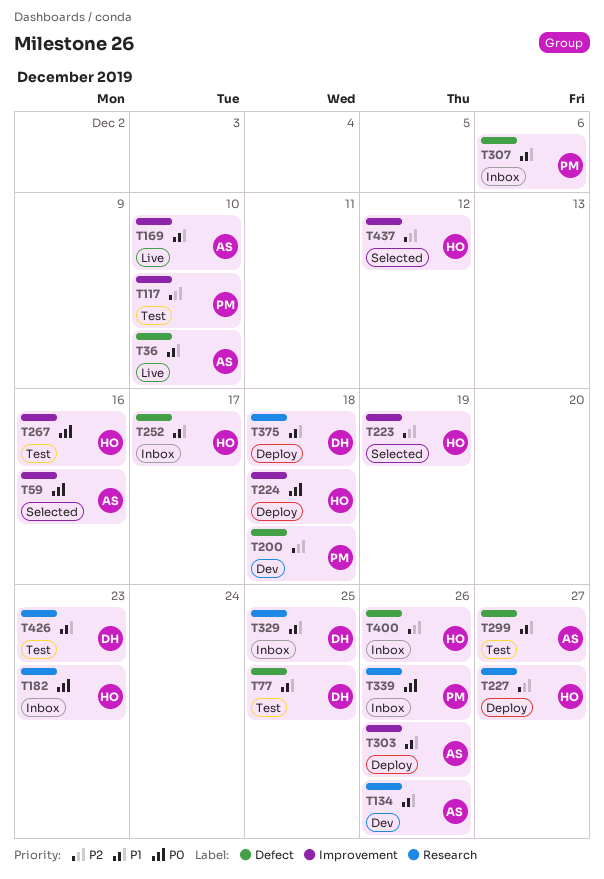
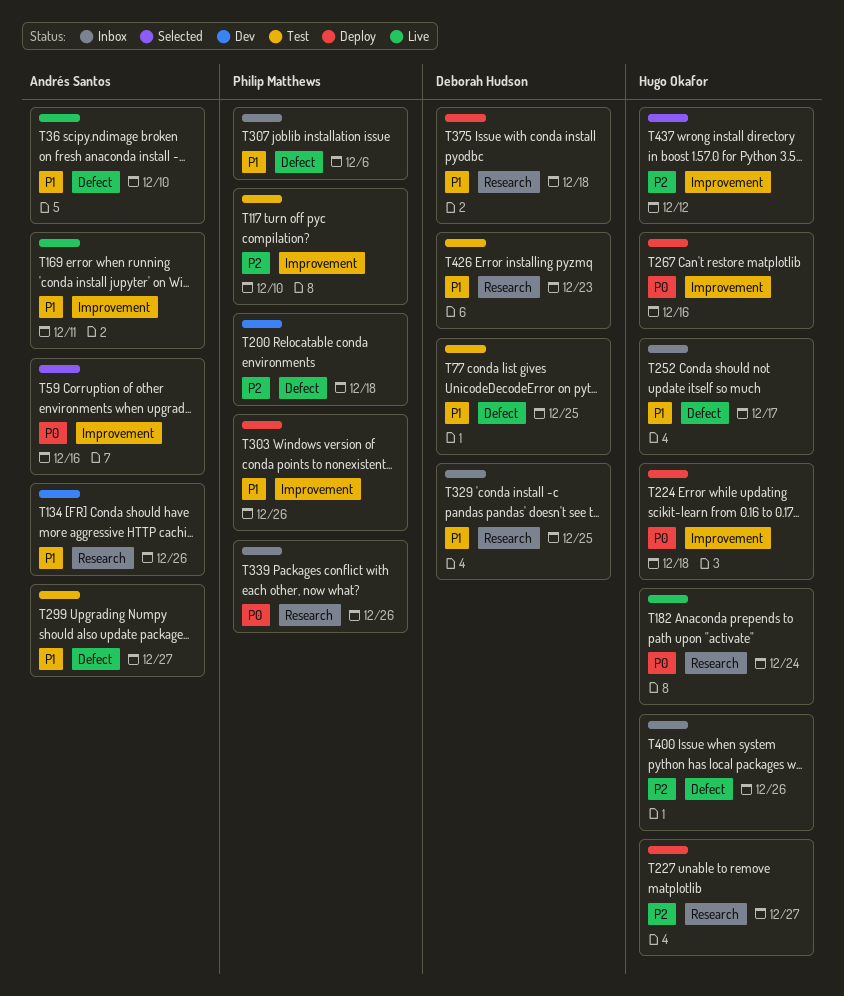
T169, due: Dec 10 -> Dec 11
T182, status: Inbox -> Live
T182, due: Dec 23 -> Dec 24
T223: present -> none
T267, status: Test -> Deploy
T303, owner: Andrés Santos -> Philip Matthews

